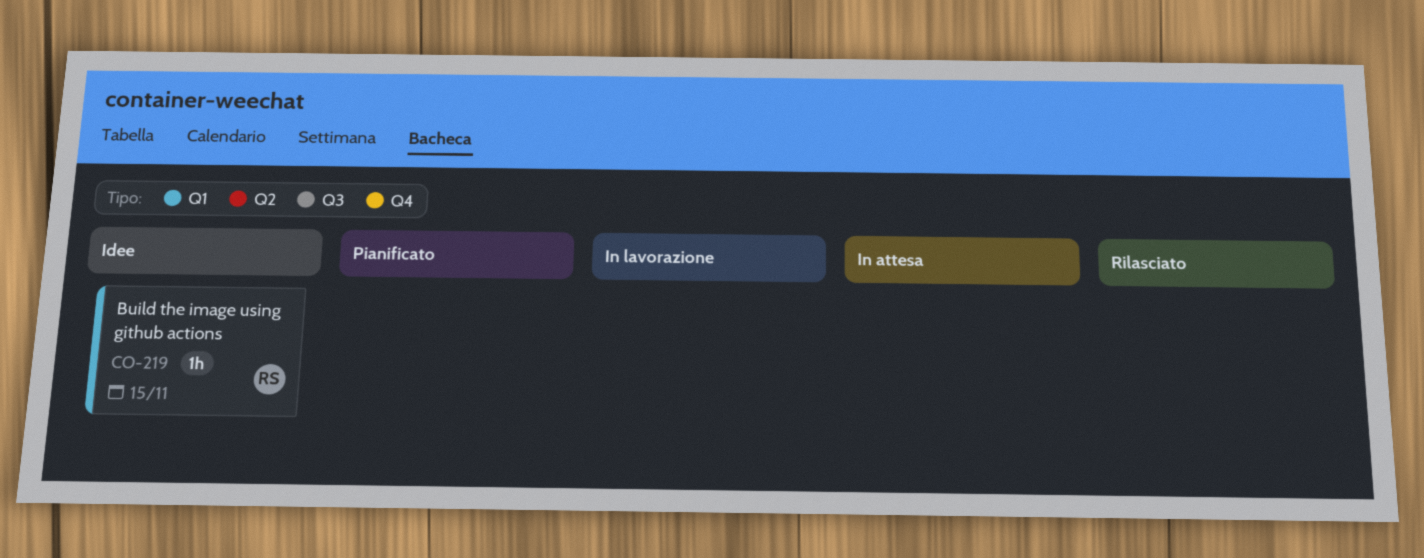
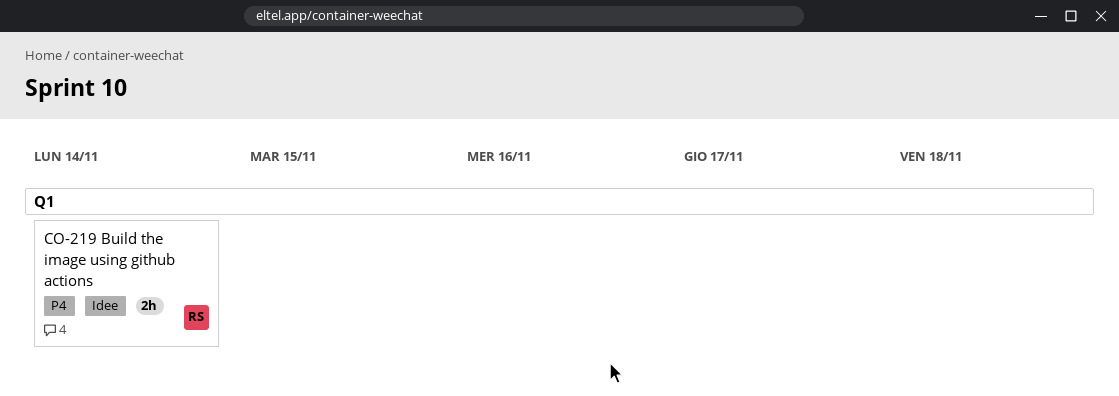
CO-219, estimate: 1h -> 2h
CO-219, due: Nov 15 -> Nov 14

